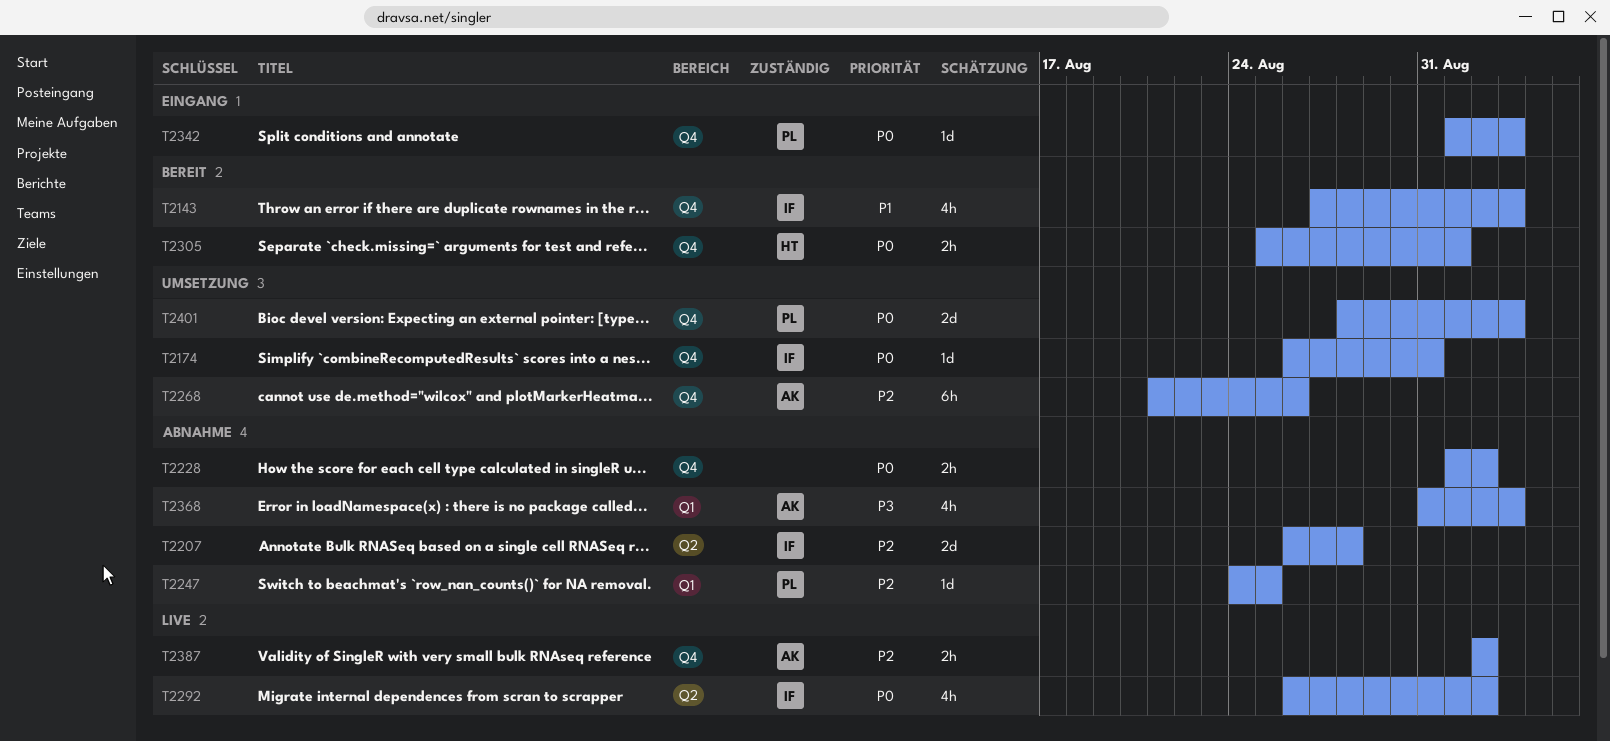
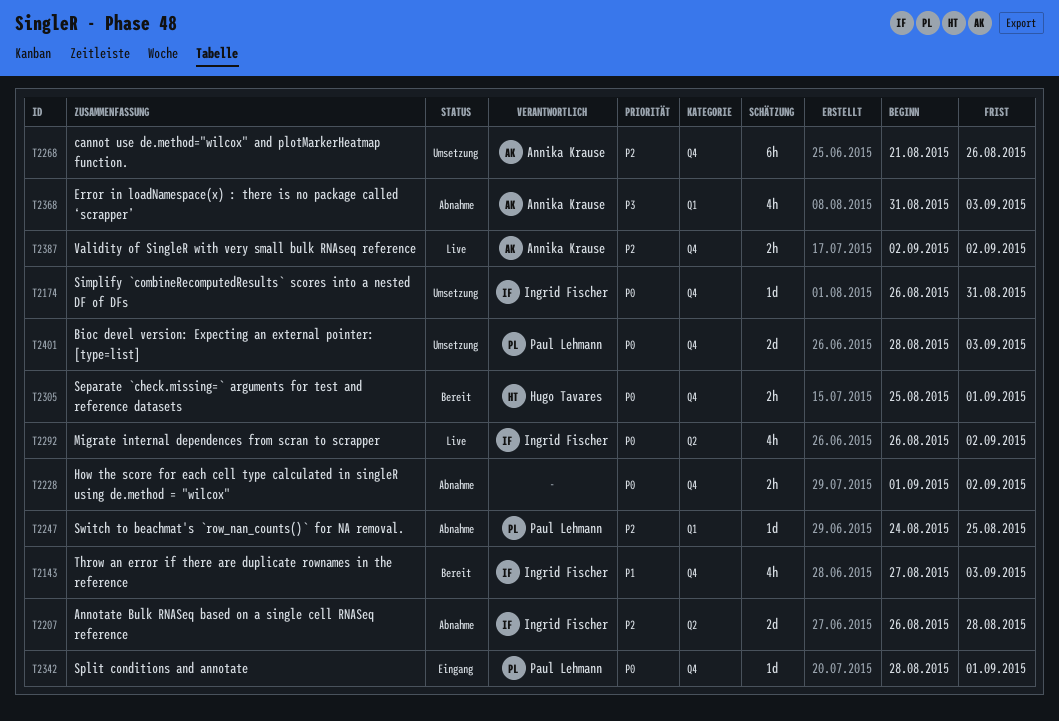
T2342, start: Sep 1 -> Aug 28
T2342, due: Sep 3 -> Sep 1

